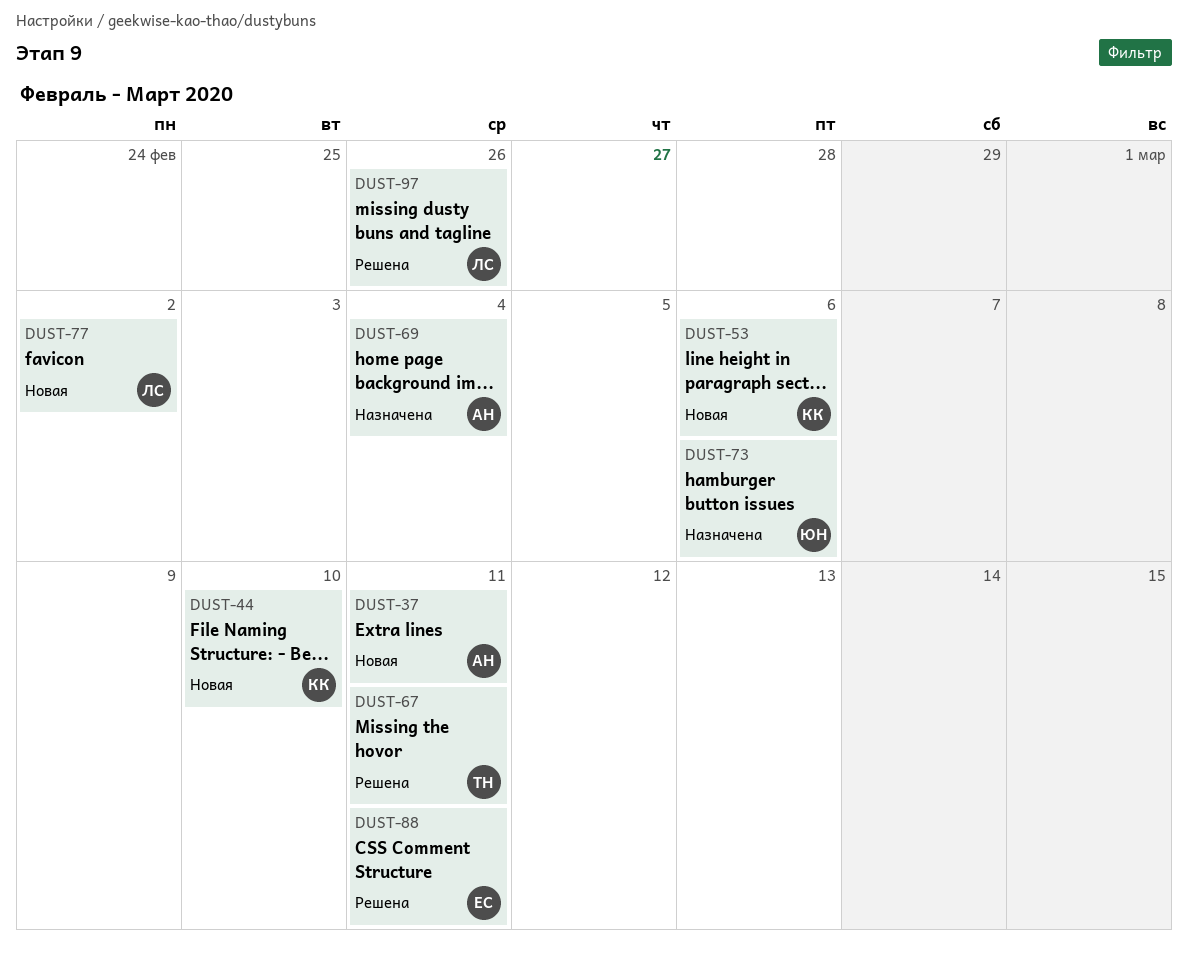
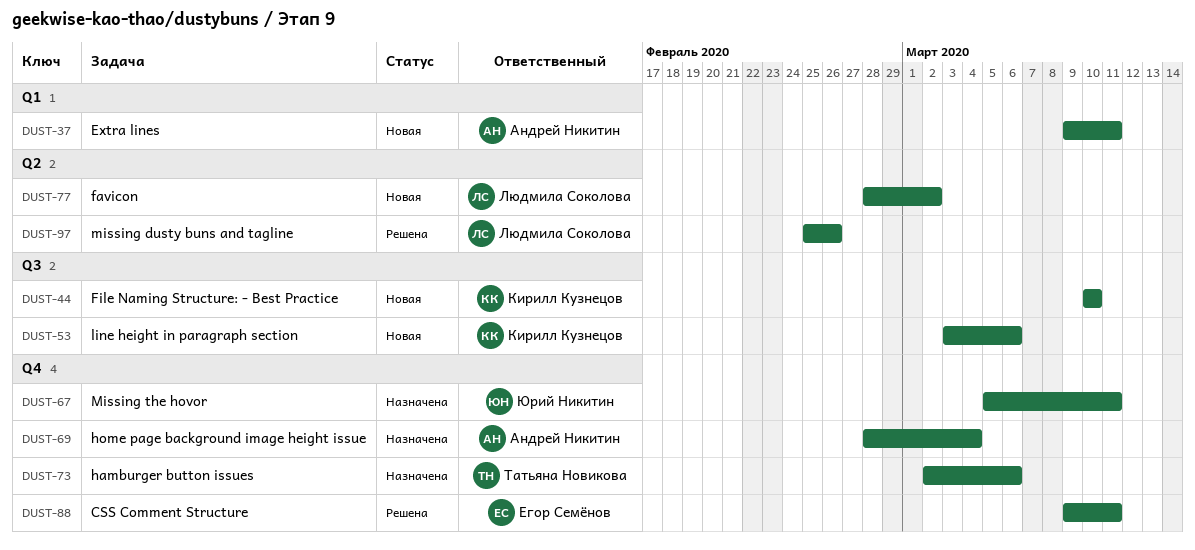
DUST-67, status: Решена -> Назначена
DUST-67, owner: Татьяна Новикова -> Юрий Никитин
DUST-73, owner: Юрий Никитин -> Татьяна Новикова

